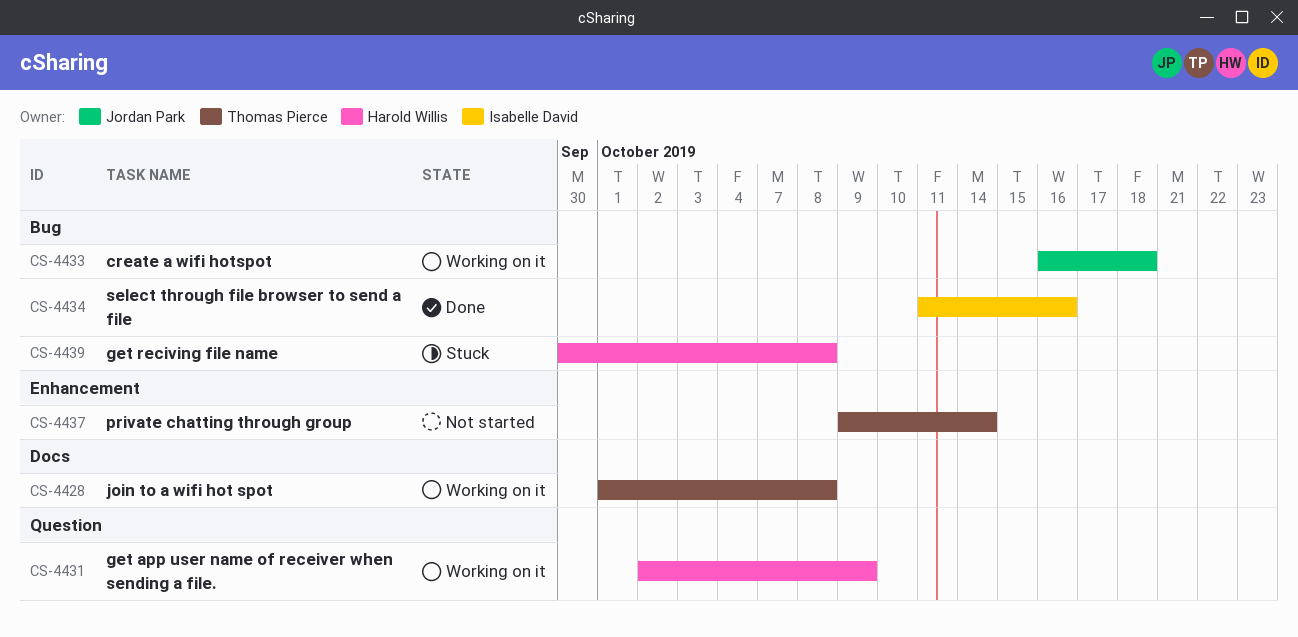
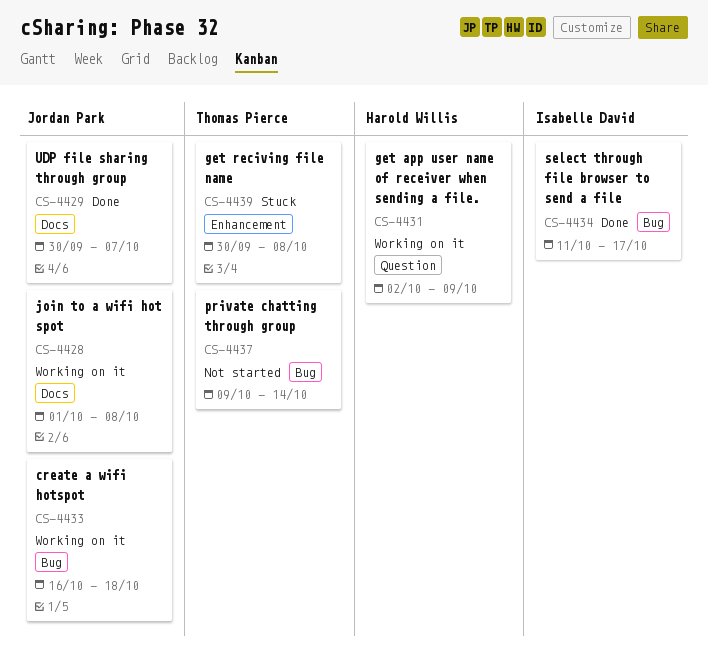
CS-4428, owner: Thomas Pierce -> Jordan Park
CS-4429: none -> present
CS-4434, due: Oct 16 -> Oct 17
CS-4437, label: Enhancement -> Bug
CS-4439, owner: Harold Willis -> Thomas Pierce
CS-4439, label: Bug -> Enhancement

